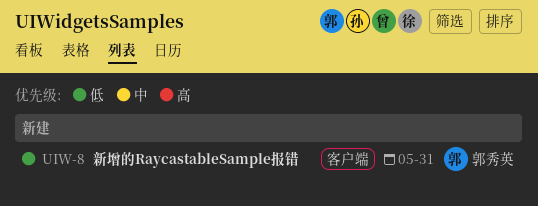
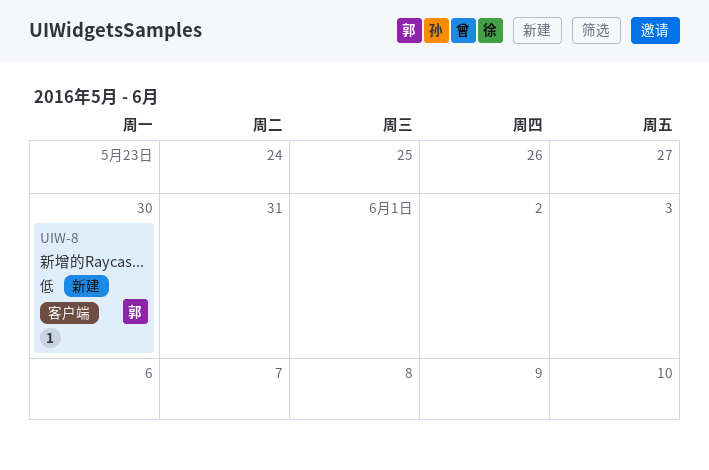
UIW-8, due: May 31 -> May 30

